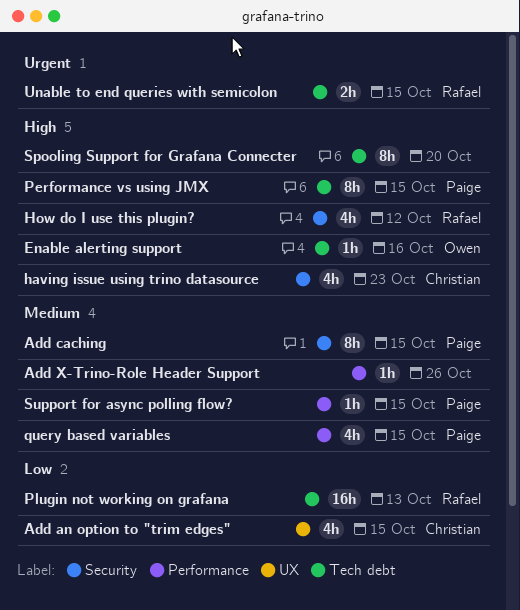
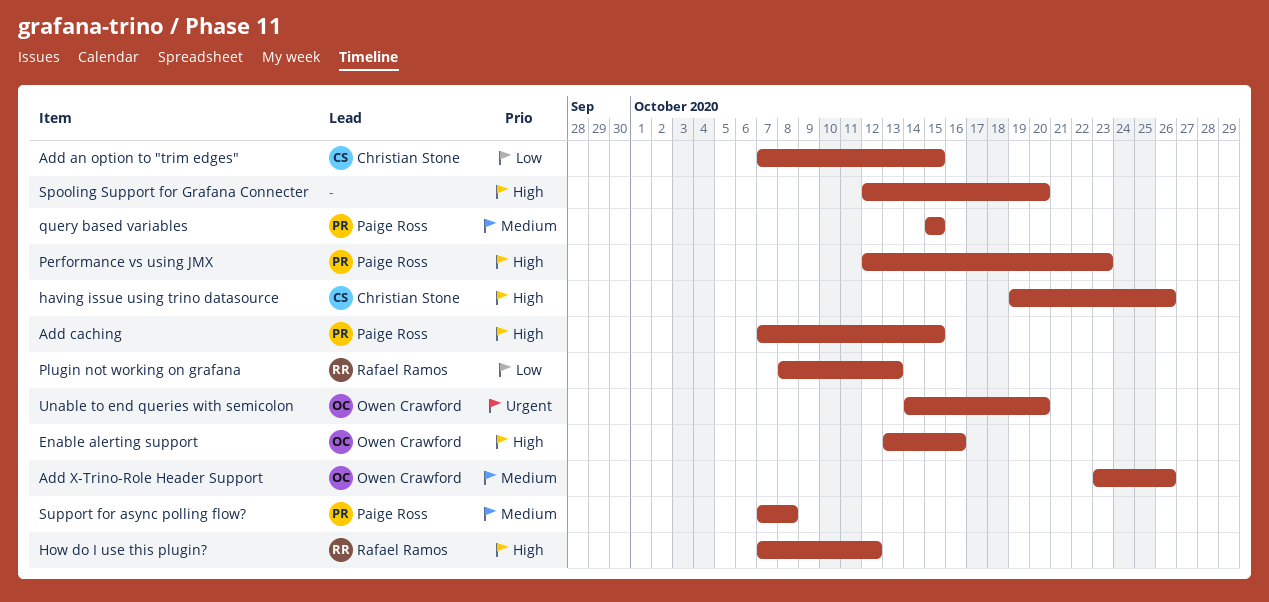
Add caching, priority: Medium -> High
Add X-Trino-Role Header Support, owner: none -> Owen Crawford
having issue using trino datasource, due: Oct 23 -> Oct 26
Performance vs using JMX, due: Oct 15 -> Oct 23
Support for async polling flow?, due: Oct 15 -> Oct 8
Unable to end queries with semicolon, owner: Rafael Ramos -> Owen Crawford
Unable to end queries with semicolon, due: Oct 15 -> Oct 20

